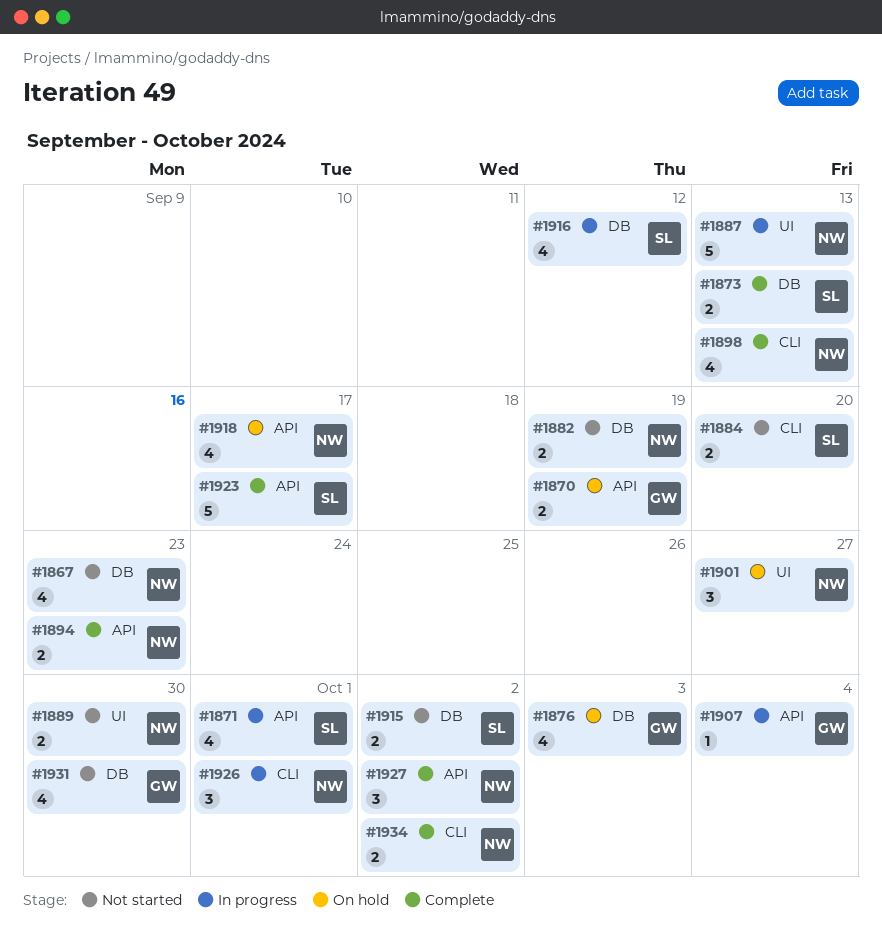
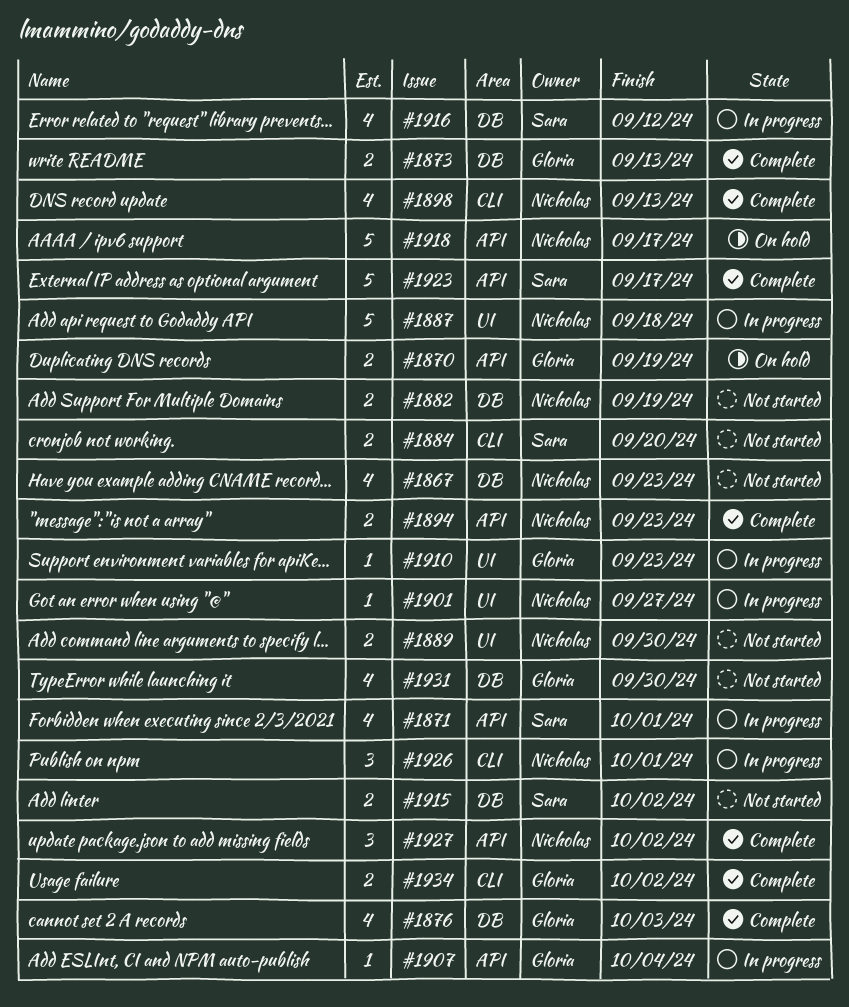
#1873, owner: Sara -> Gloria
#1876, status: On hold -> Complete
#1887, due: Sep 13 -> Sep 18
#1901, status: On hold -> In progress
#1901, estimate: 3 -> 1
#1910: none -> present
#1918, estimate: 4 -> 5
#1934, owner: Nicholas -> Gloria

